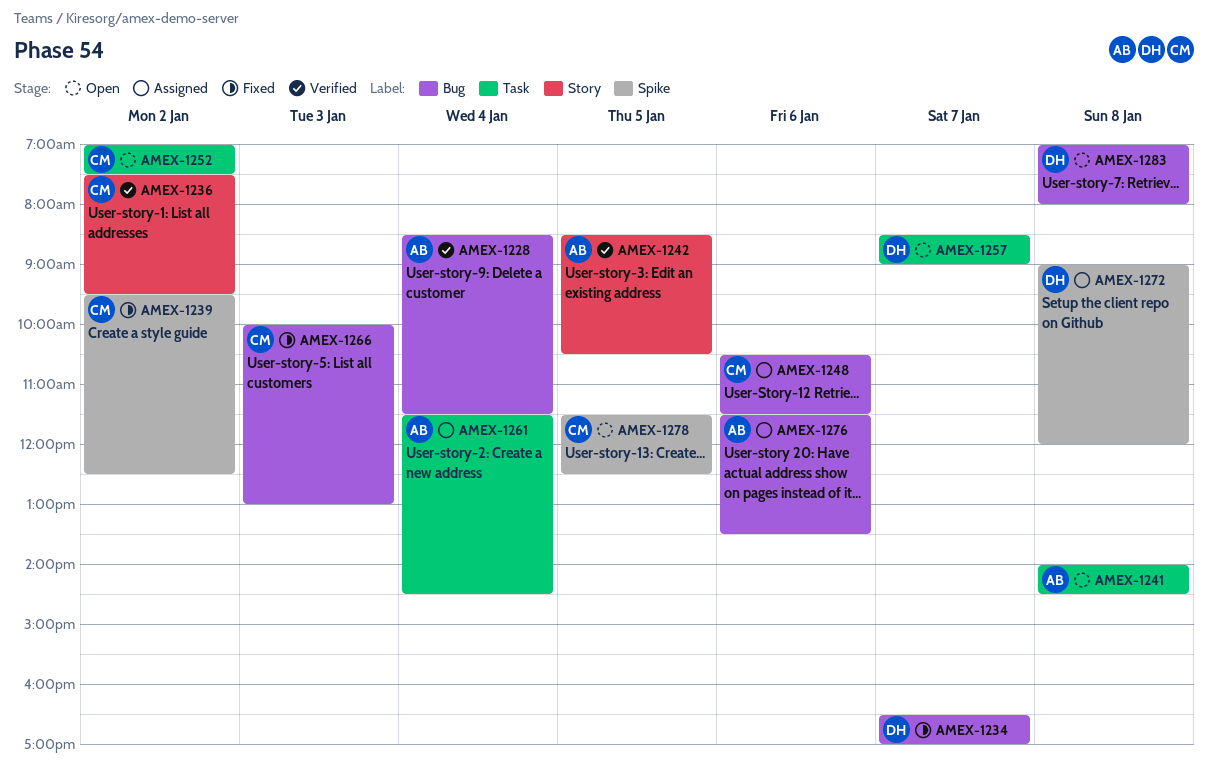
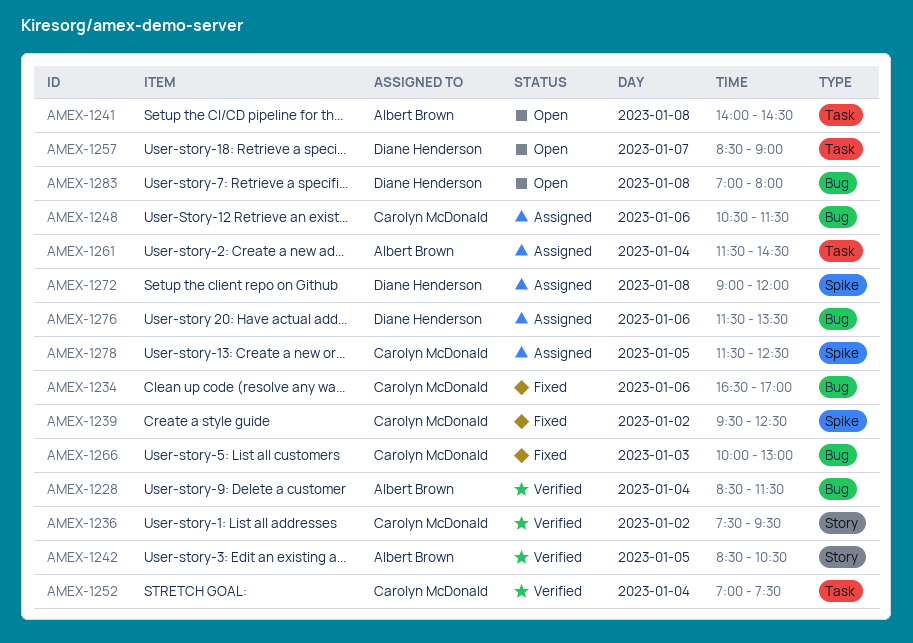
AMEX-1234, owner: Diane Henderson -> Carolyn McDonald
AMEX-1234, day: Jan 7 -> Jan 6
AMEX-1252, status: Open -> Verified
AMEX-1252, day: Jan 2 -> Jan 4
AMEX-1276, owner: Albert Brown -> Diane Henderson
AMEX-1278, status: Open -> Assigned

